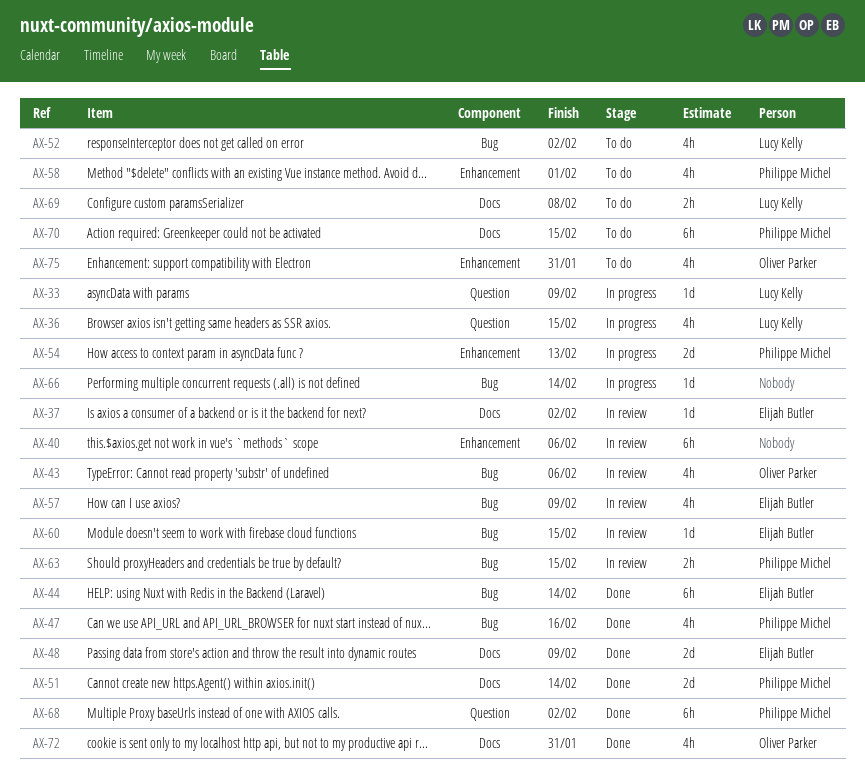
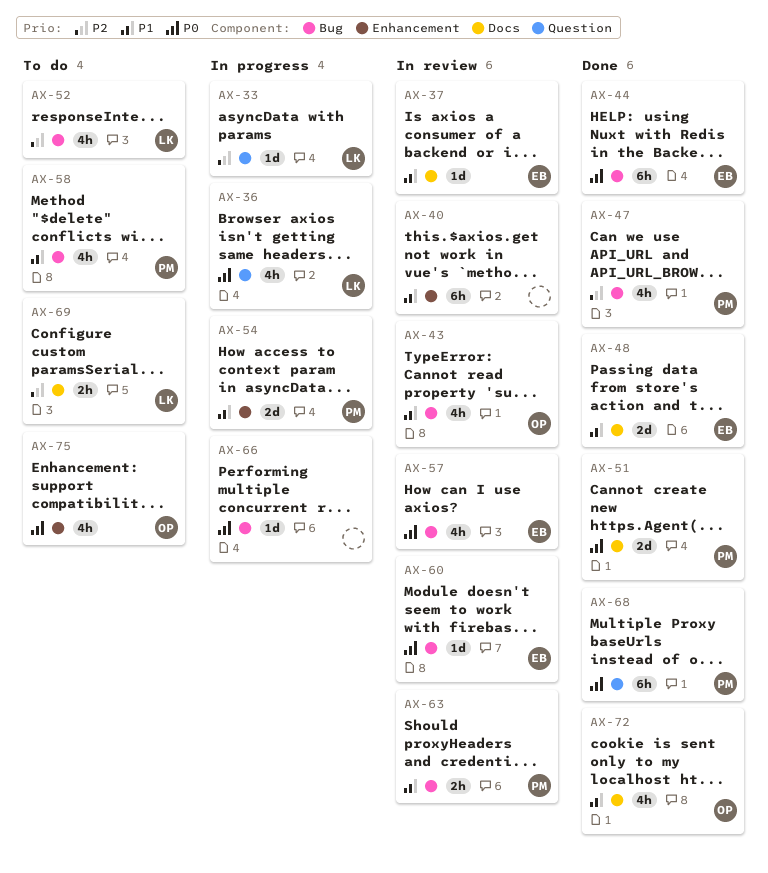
AX-58, label: Enhancement -> Bug
AX-70: present -> none

